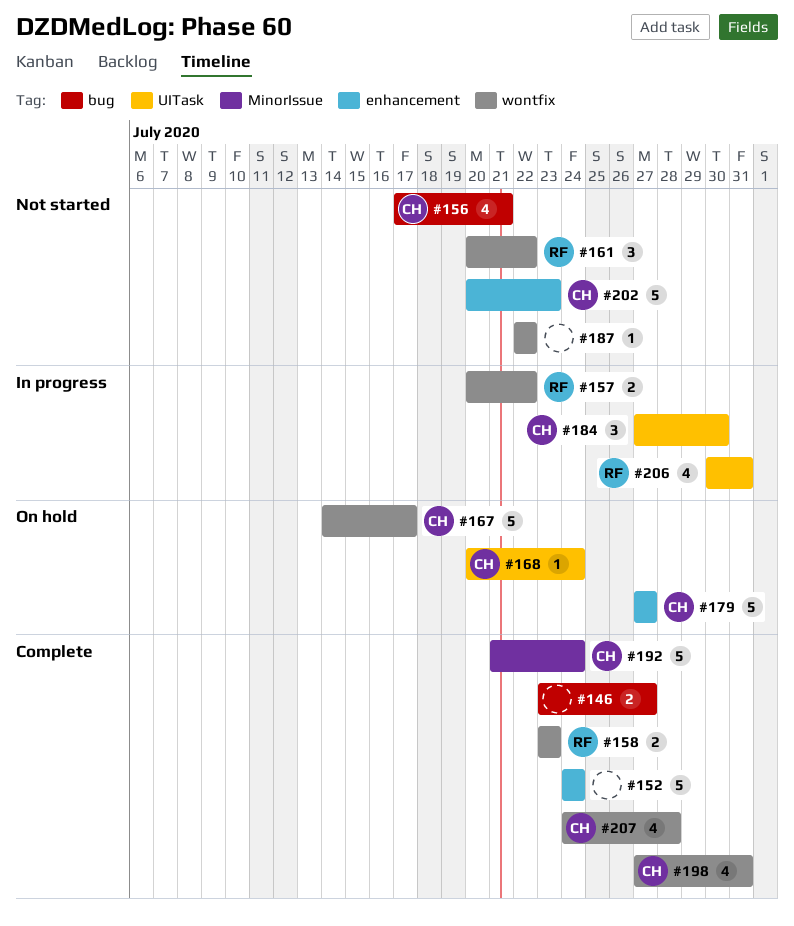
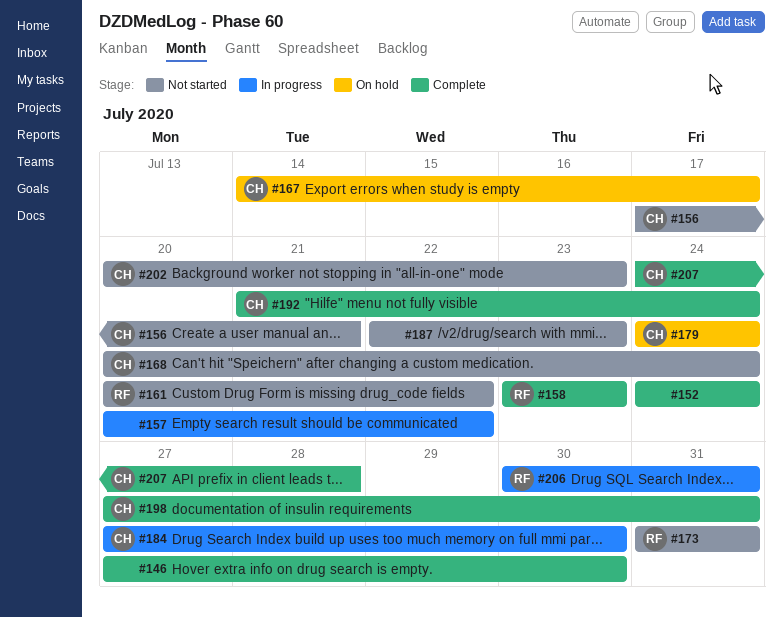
#146, start: Jul 23 -> Jul 27
#146, due: Jul 27 -> Jul 30
#157, owner: RF -> none
#168, status: On hold -> Not started
#173: none -> present
#179, start: Jul 27 -> Jul 24
#179, due: Jul 27 -> Jul 24
#187, due: Jul 22 -> Jul 23

